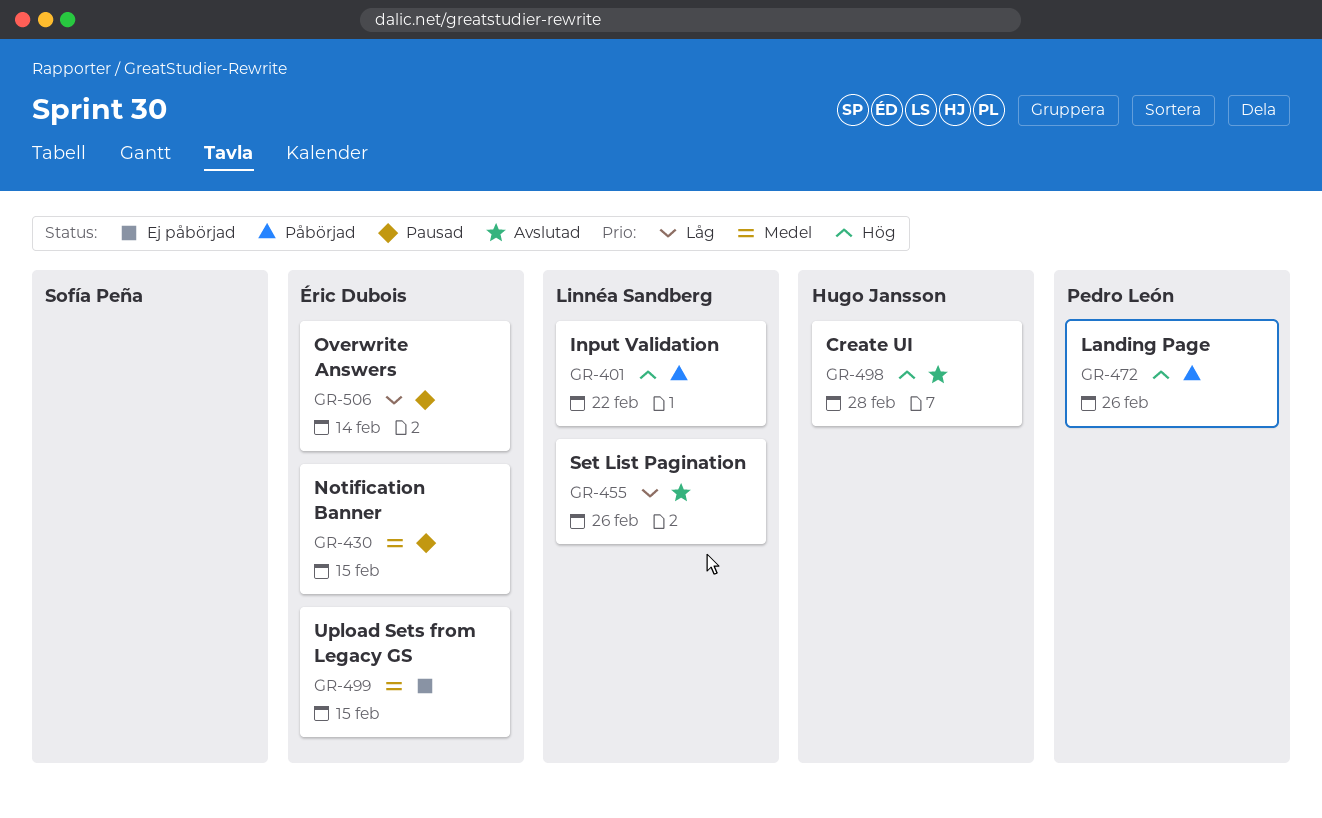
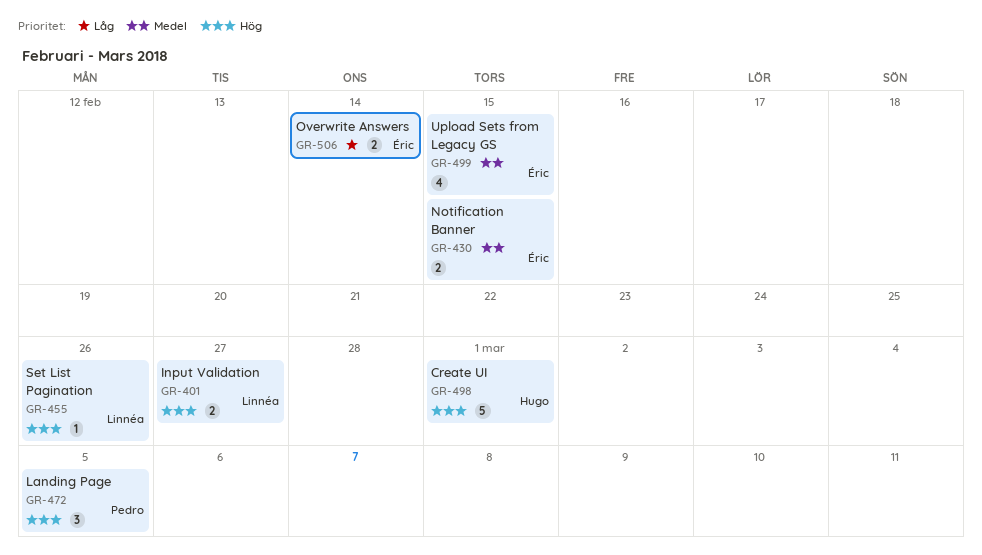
GR-401, due: Feb 22 -> Feb 27
GR-455, priority: Låg -> Hög
GR-472, due: Feb 26 -> Mar 5
GR-498, due: Feb 28 -> Mar 1

